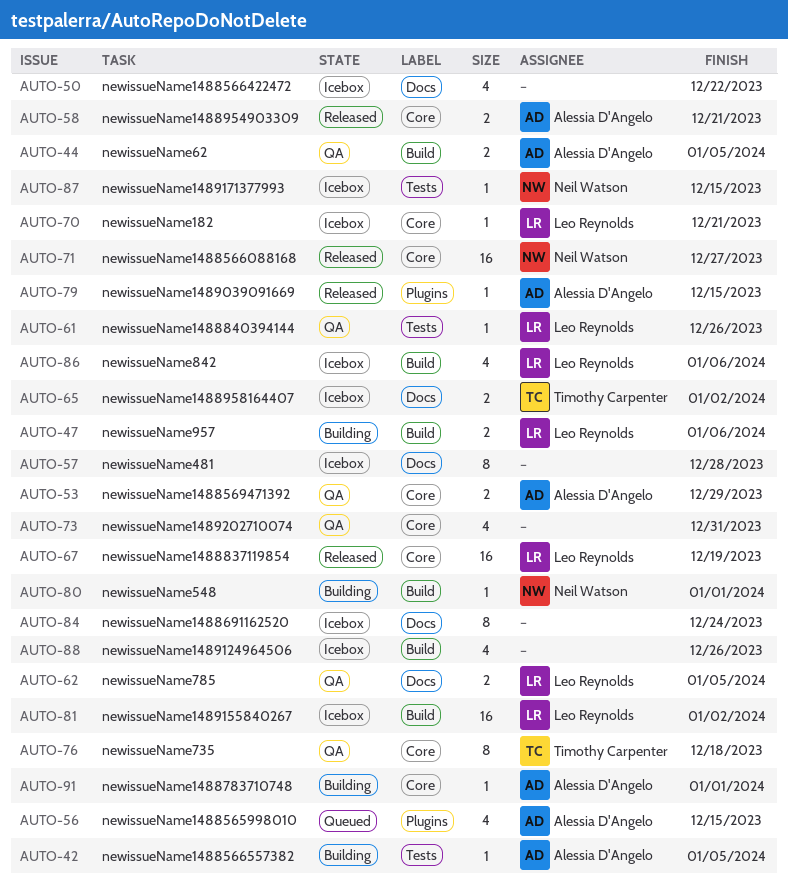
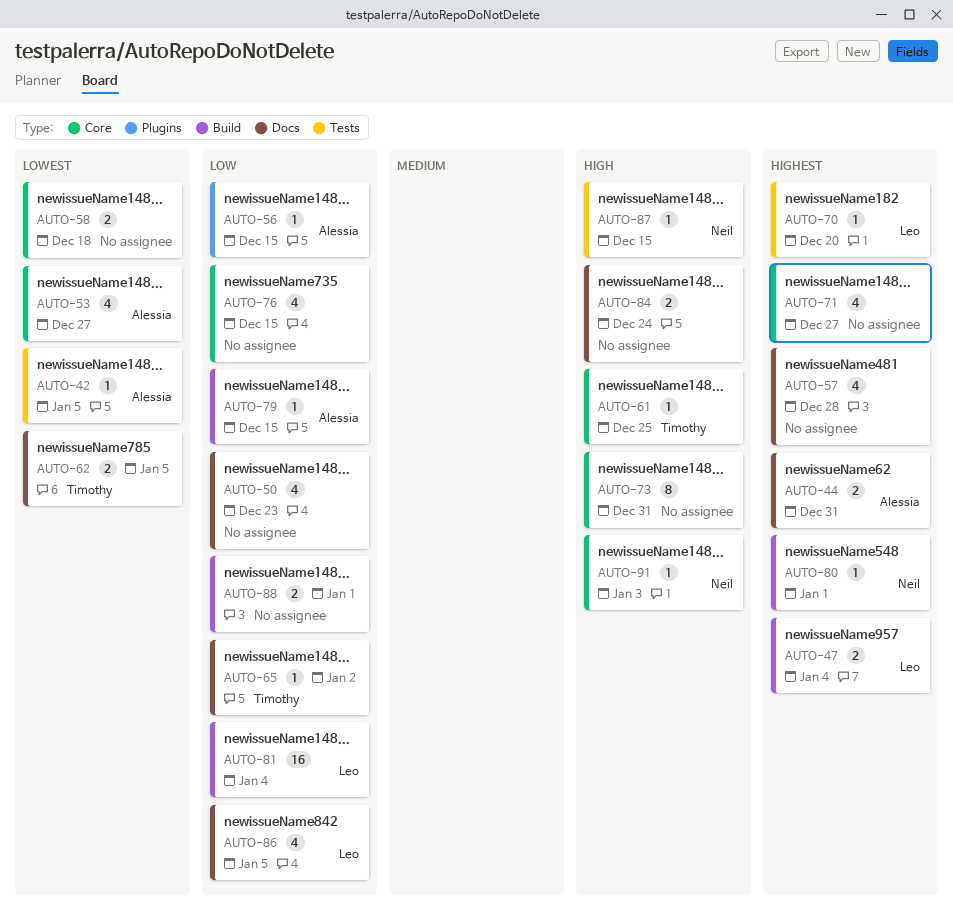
AUTO-44, label: Build -> Docs
AUTO-44, due: Jan 5 -> Dec 31
AUTO-47, due: Jan 6 -> Jan 4
AUTO-50, due: Dec 22 -> Dec 23
AUTO-53, estimate: 2 -> 4
AUTO-53, due: Dec 29 -> Dec 27
AUTO-56, estimate: 4 -> 1
AUTO-57, estimate: 8 -> 4
AUTO-58, owner: Alessia D'Angelo -> none
AUTO-58, due: Dec 21 -> Dec 18
AUTO-61, owner: Leo Reynolds -> Timothy Carpenter
AUTO-61, label: Tests -> Core
AUTO-61, due: Dec 26 -> Dec 25
AUTO-62, owner: Leo Reynolds -> Timothy Carpenter
AUTO-65, estimate: 2 -> 1
AUTO-67: present -> none
AUTO-70, label: Core -> Tests
AUTO-70, due: Dec 21 -> Dec 20
AUTO-71, owner: Neil Watson -> none
AUTO-71, estimate: 16 -> 4
AUTO-73, estimate: 4 -> 8
AUTO-76, owner: Timothy Carpenter -> none
AUTO-76, estimate: 8 -> 4
AUTO-76, due: Dec 18 -> Dec 15
AUTO-79, label: Plugins -> Build
AUTO-81, due: Jan 2 -> Jan 4
AUTO-84, estimate: 8 -> 2
AUTO-86, label: Build -> Docs
AUTO-86, due: Jan 6 -> Jan 5
AUTO-88, estimate: 4 -> 2
AUTO-88, due: Dec 26 -> Jan 1
AUTO-91, owner: Alessia D'Angelo -> Neil Watson
AUTO-91, due: Jan 1 -> Jan 3

